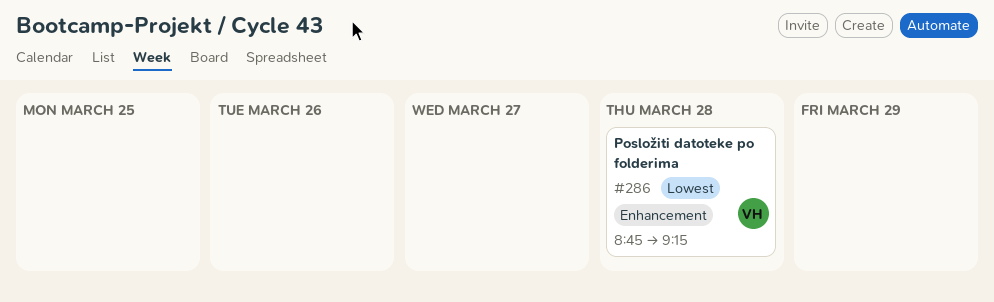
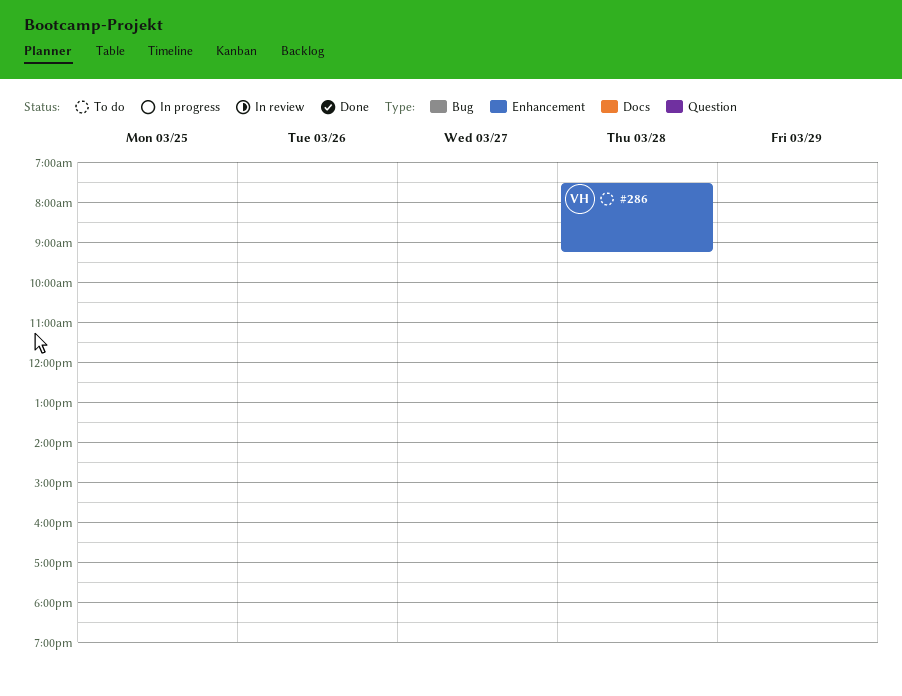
#286, begins: 08:45 -> 07:30

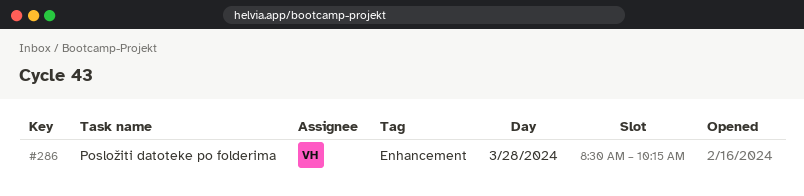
#286, begins: 07:30 -> 08:30
#286, ends: 09:15 -> 10:15

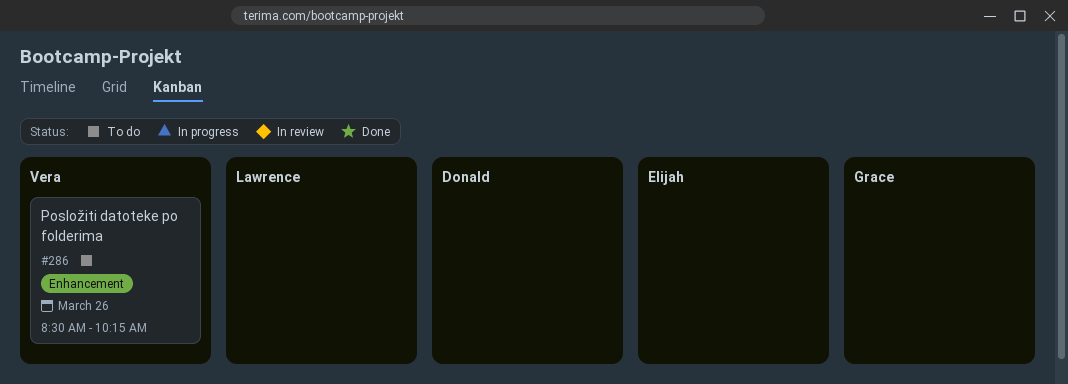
#286, day: Mar 28 -> Mar 26

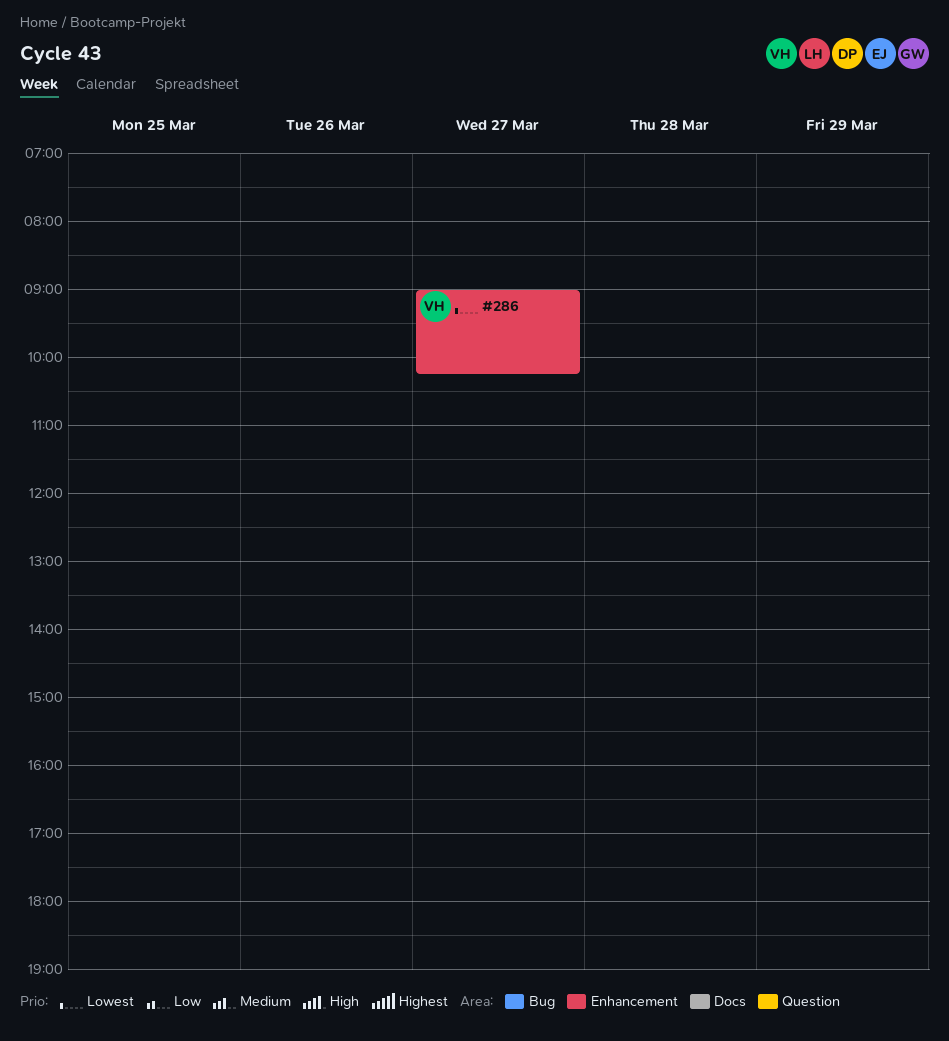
#286, day: Mar 26 -> Mar 27
#286, begins: 08:30 -> 09:00

